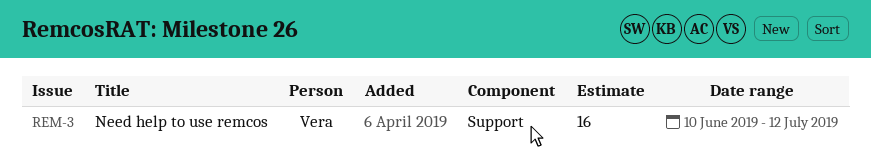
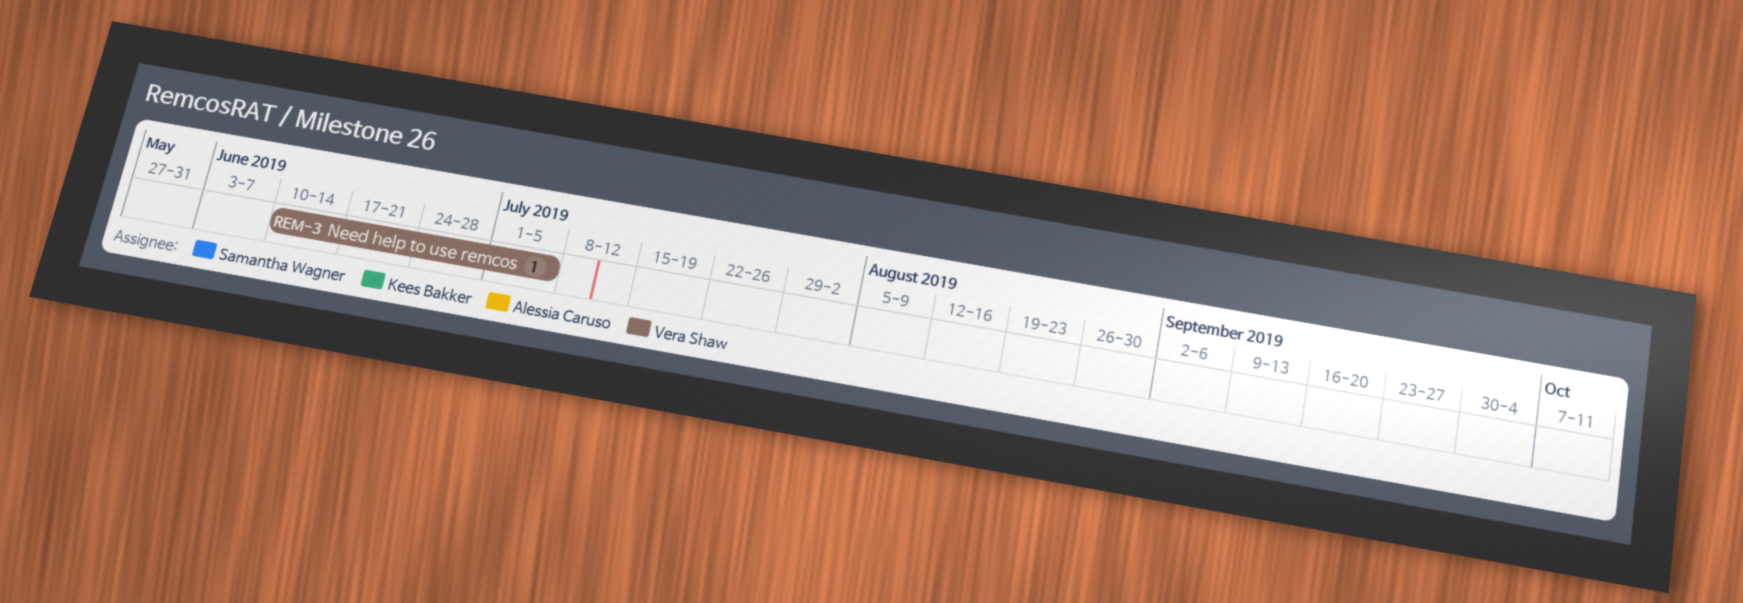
REM-3, estimate: 16 -> 1
REM-3, due: Jul 12 -> Jul 5

